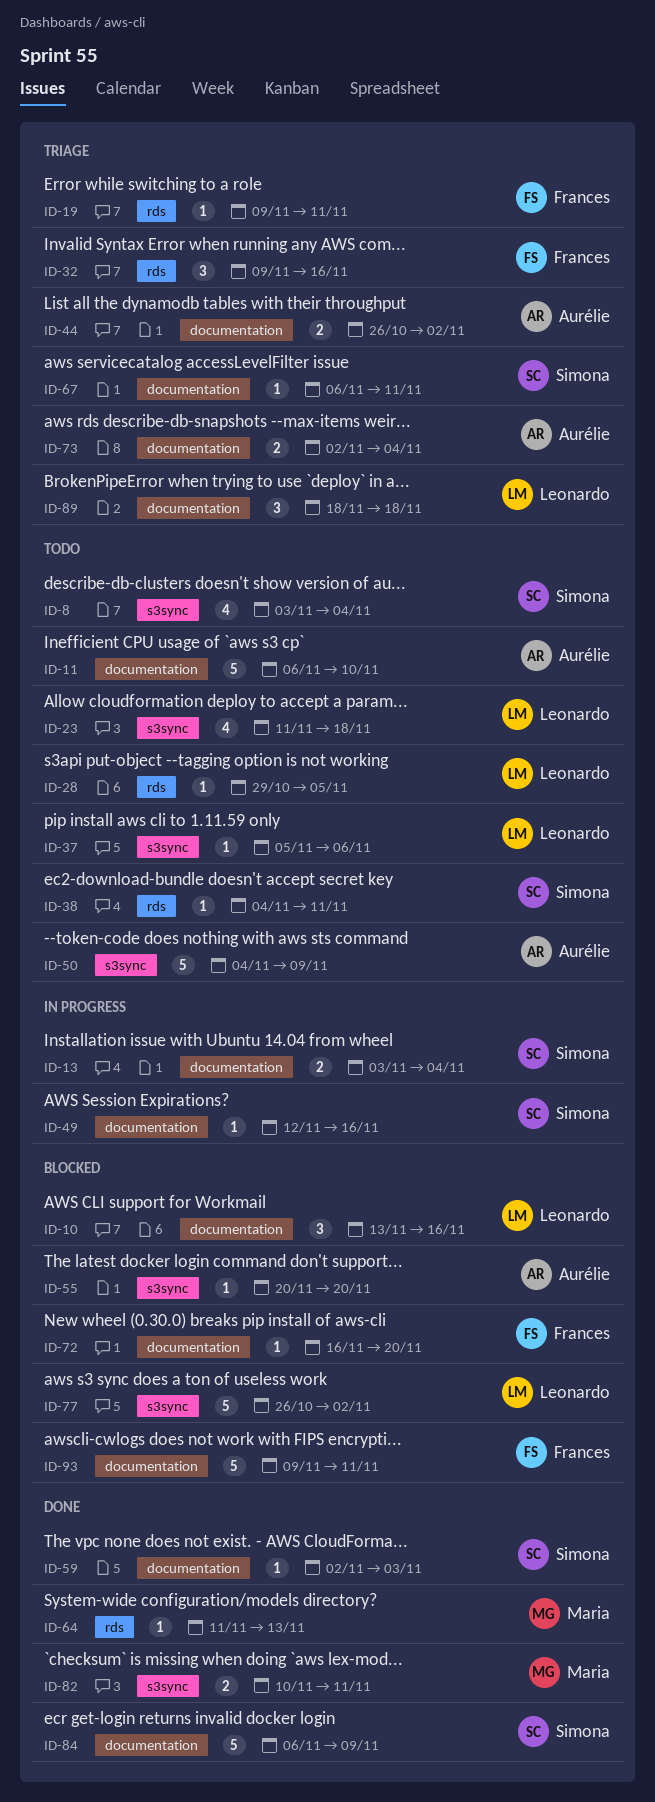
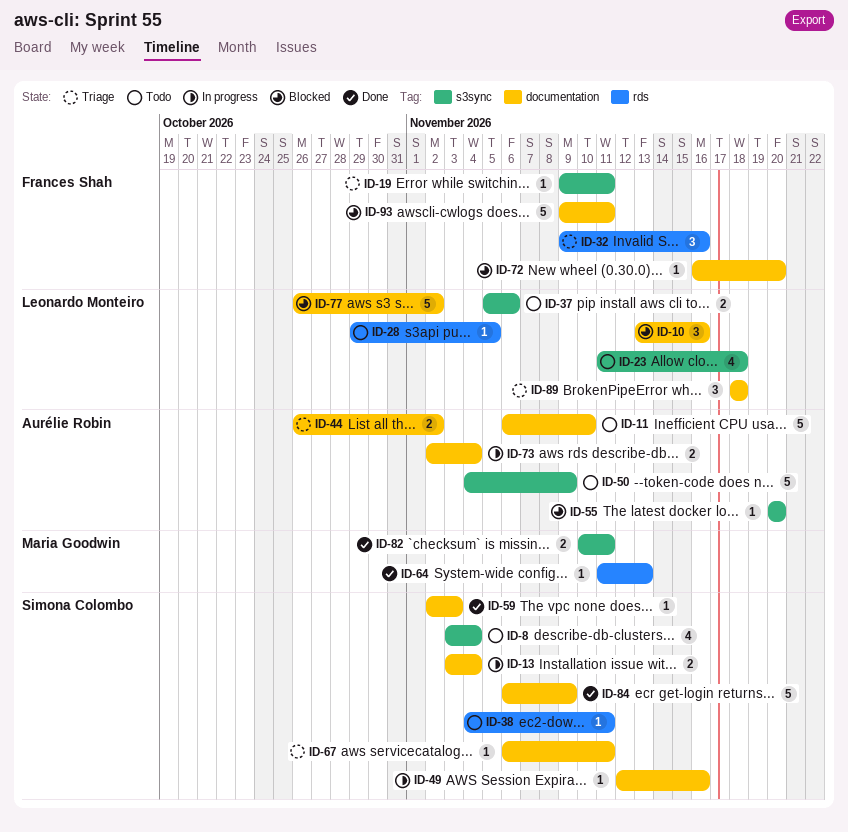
ID-19, label: rds -> s3sync
ID-37, estimate: 1 -> 2
ID-73, status: Triage -> In progress
ID-77, label: s3sync -> documentation

